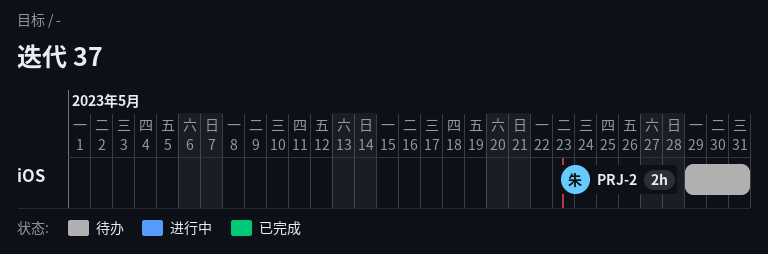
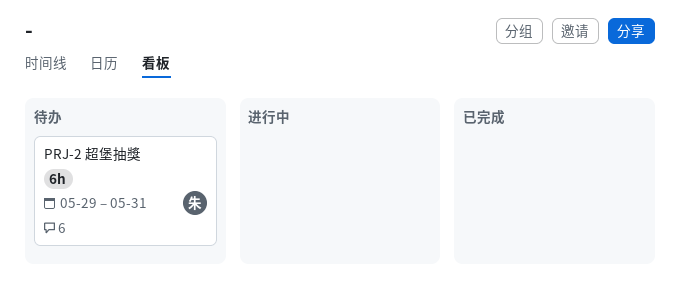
PRJ-2, estimate: 2h -> 6h

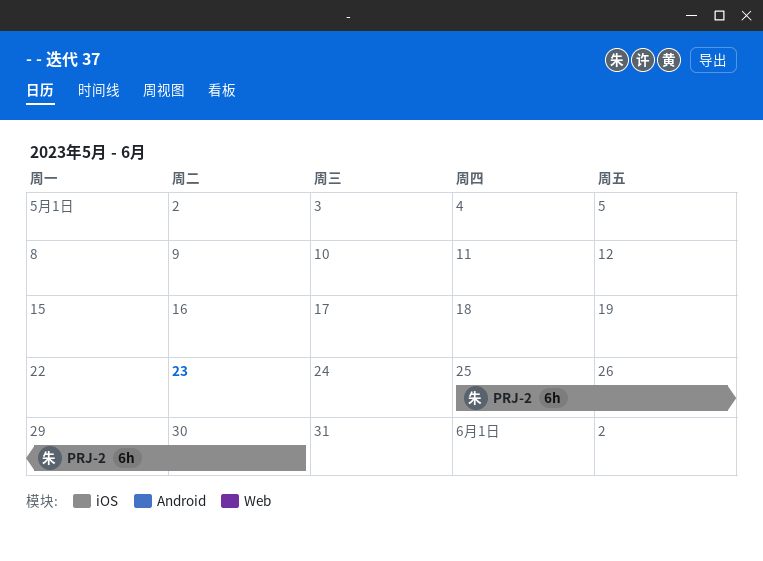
PRJ-2, start: May 29 -> May 25
PRJ-2, due: May 31 -> May 30

